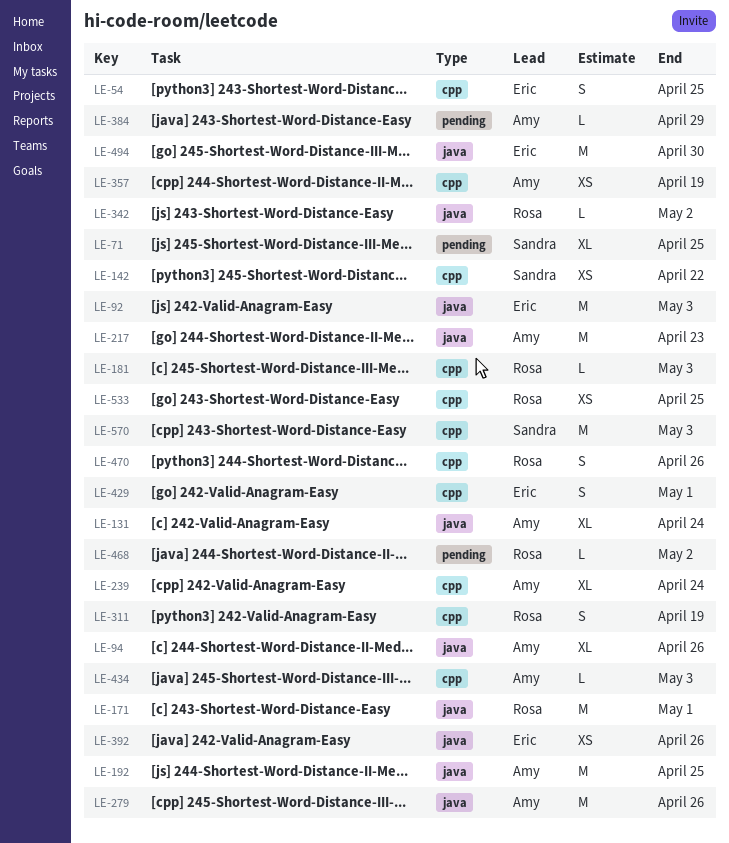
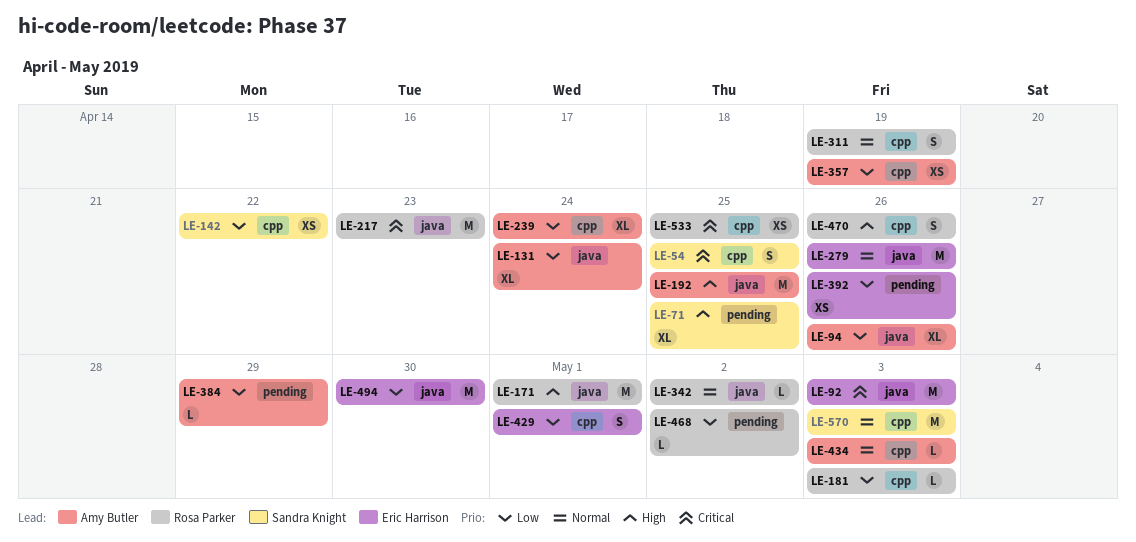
LE-54, owner: Eric Harrison -> Sandra Knight
LE-217, owner: Amy Butler -> Rosa Parker
LE-279, owner: Amy Butler -> Eric Harrison
LE-392, label: java -> pending

